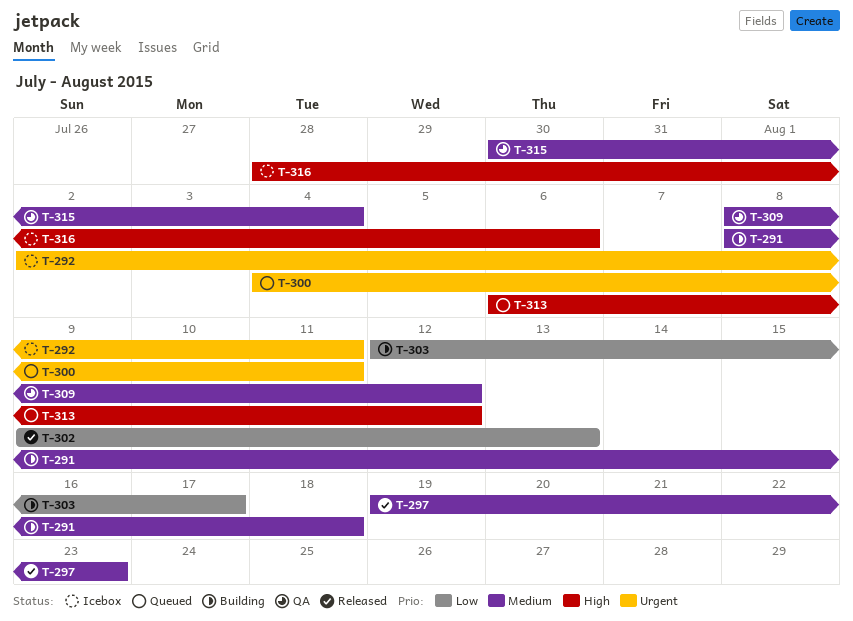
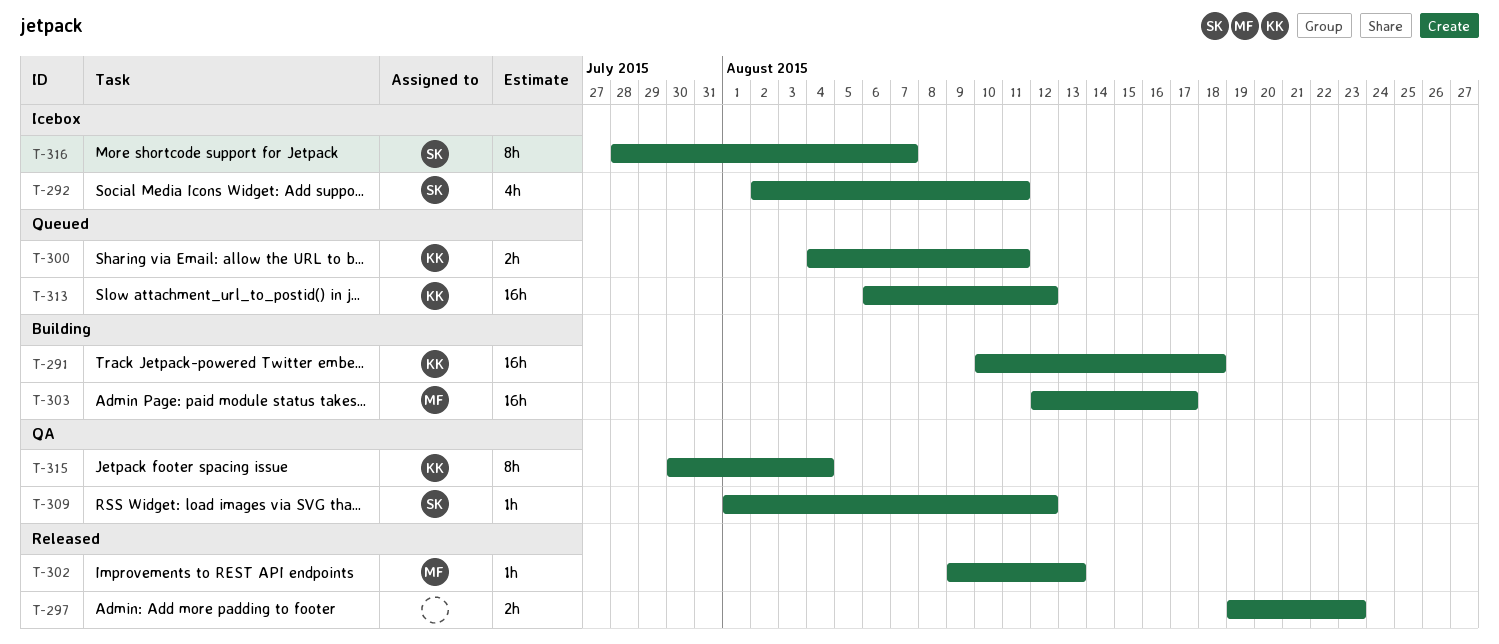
T-291, start: Aug 8 -> Aug 10
T-309, start: Aug 8 -> Aug 1
T-316, due: Aug 6 -> Aug 7

